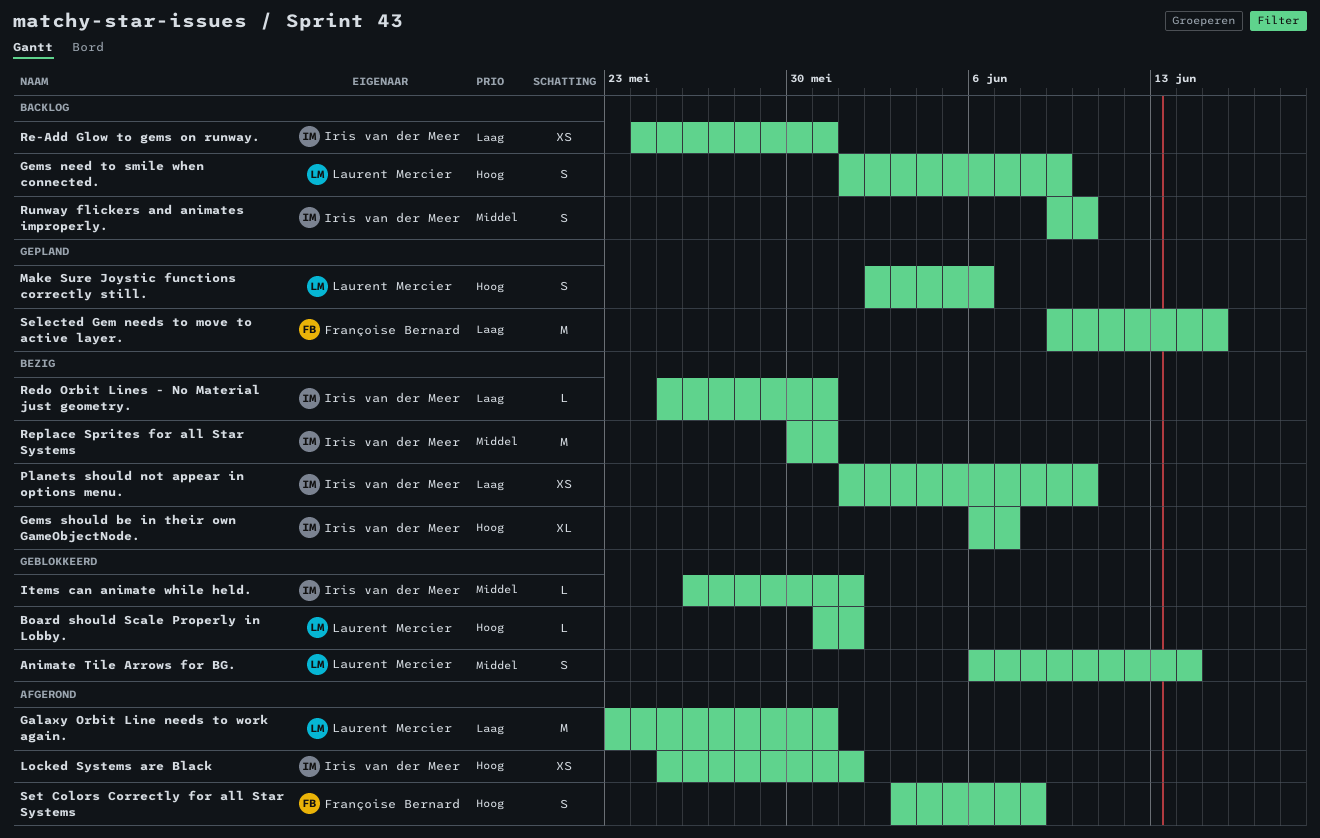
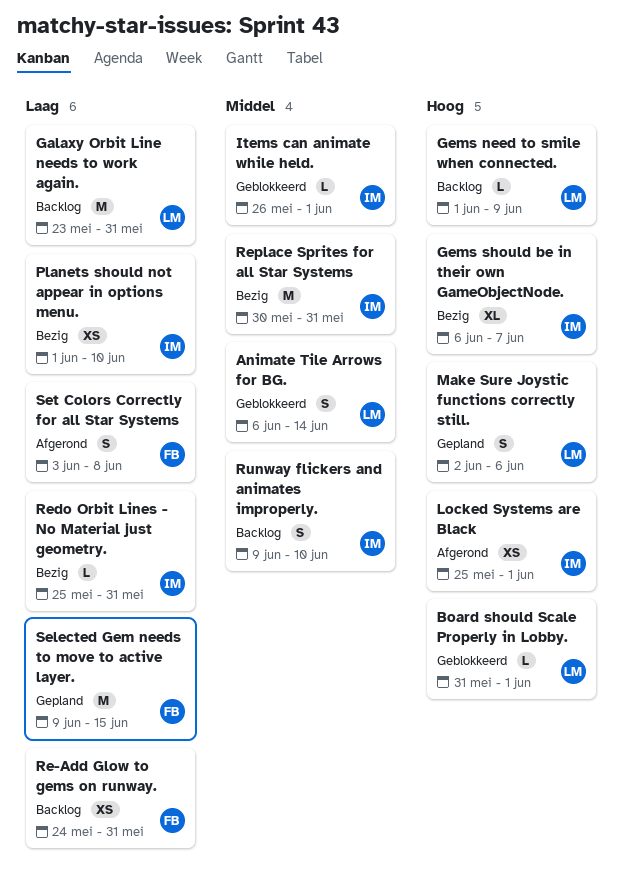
Galaxy Orbit Line needs to work again., status: Afgerond -> Backlog
Gems need to smile when connected., estimate: S -> L
Re-Add Glow to gems on runway., owner: Iris van der Meer -> Françoise Bernard
Set Colors Correctly for all Star Systems, priority: Hoog -> Laag

